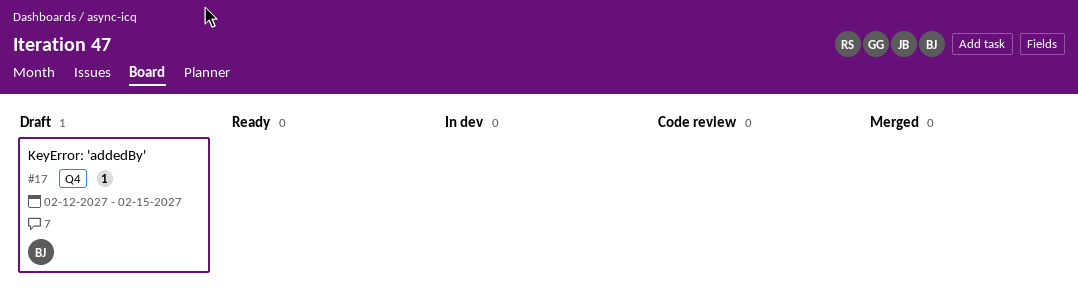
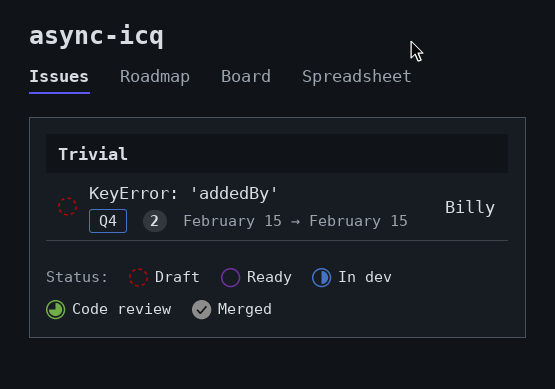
KeyError: 'addedBy', estimate: 1 -> 2
KeyError: 'addedBy', start: Feb 12 -> Feb 15

